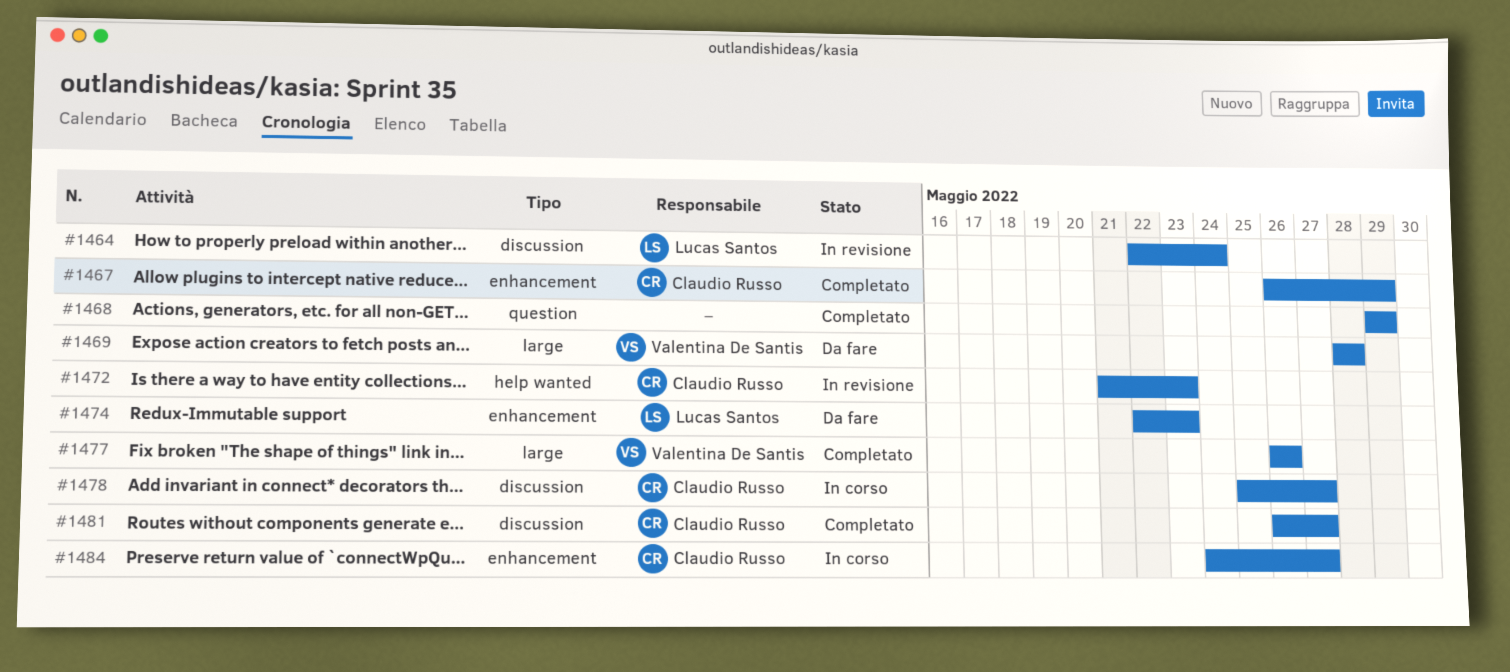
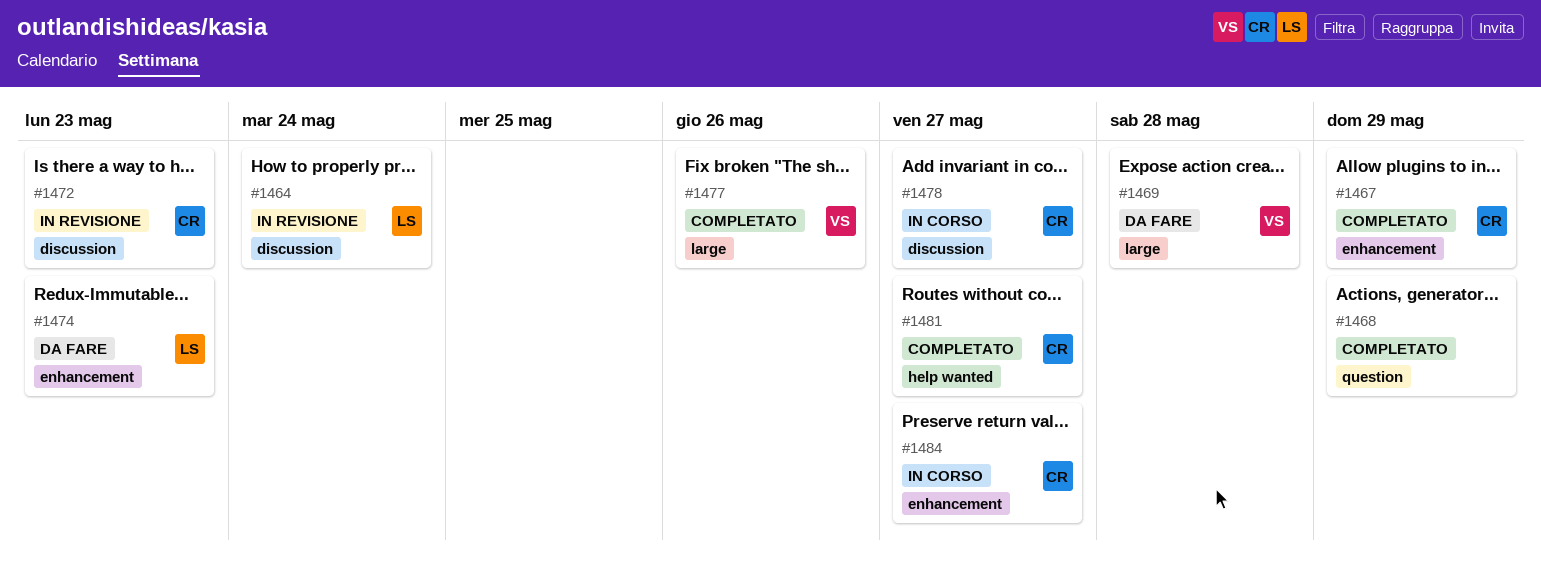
#1472, label: help wanted -> discussion
#1481, label: discussion -> help wanted

